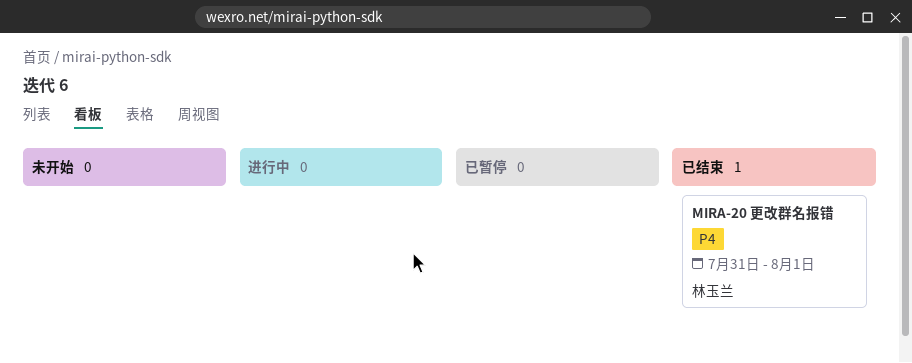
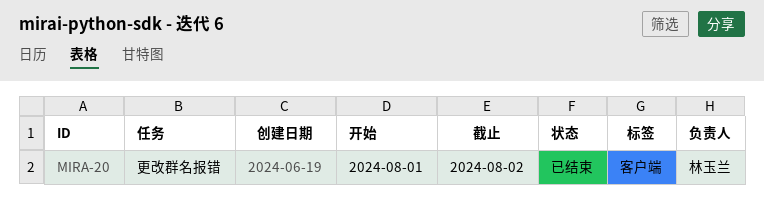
MIRA-20, start: Jul 31 -> Aug 1
MIRA-20, due: Aug 1 -> Aug 2

